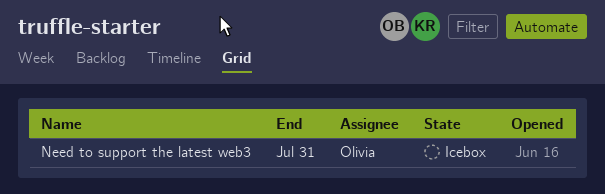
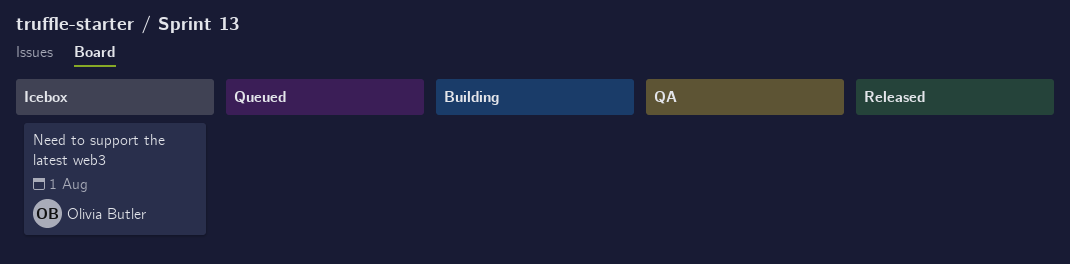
Need to support the latest web3, due: Jul 31 -> Aug 1

